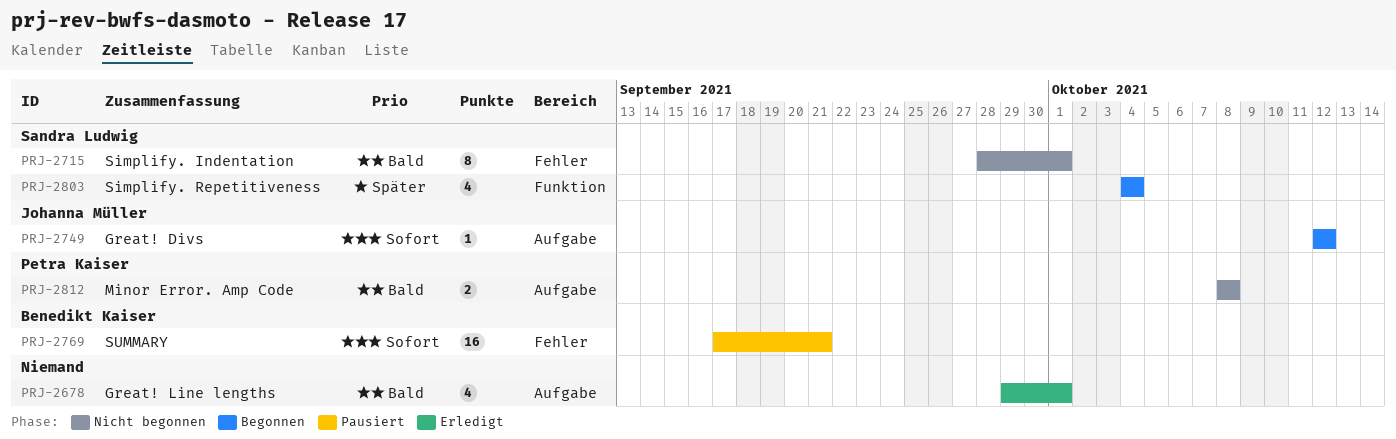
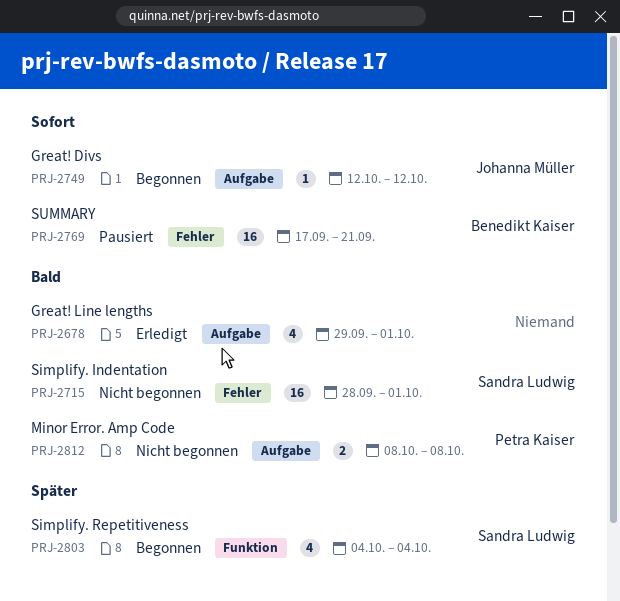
PRJ-2715, estimate: 8 -> 16

